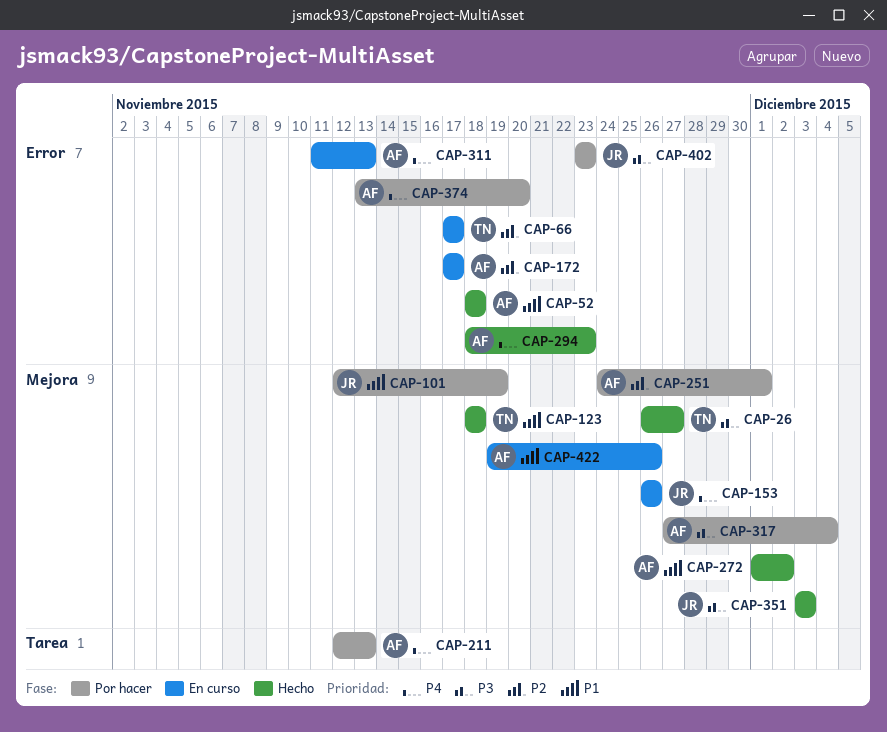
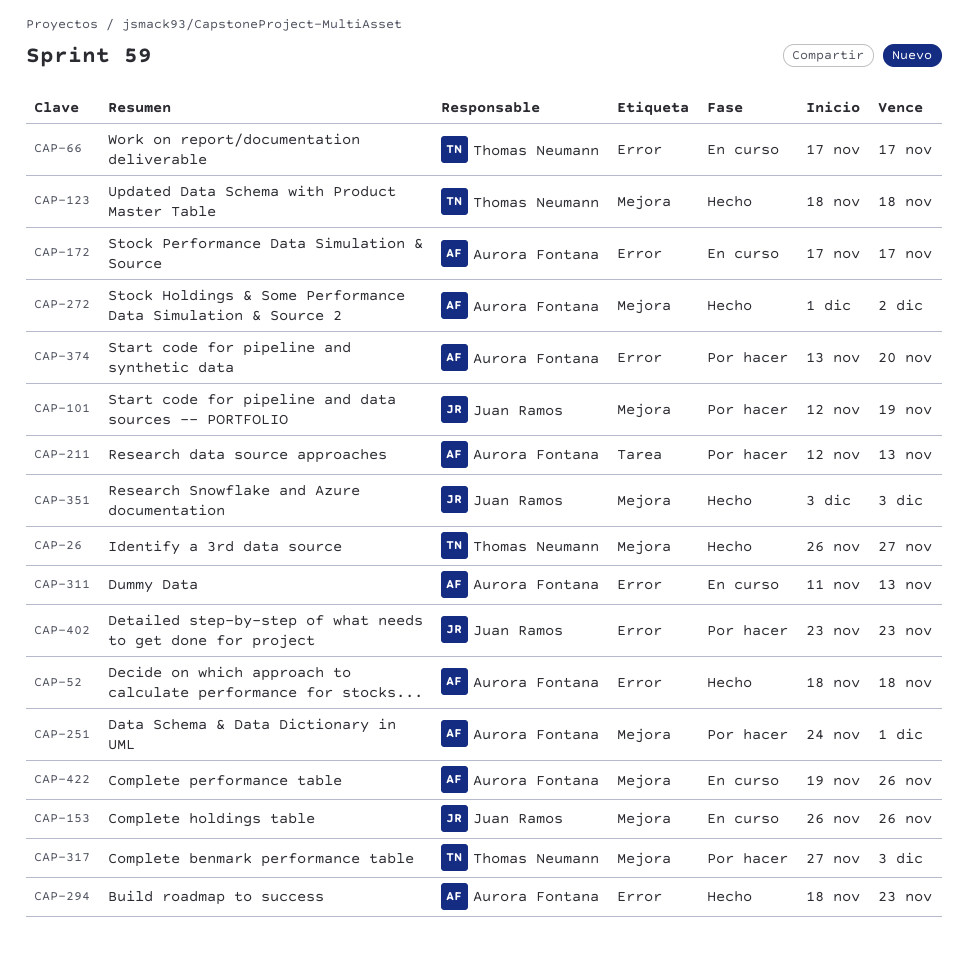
CAP-317, owner: Aurora Fontana -> Thomas Neumann
CAP-317, due: Dec 4 -> Dec 3

